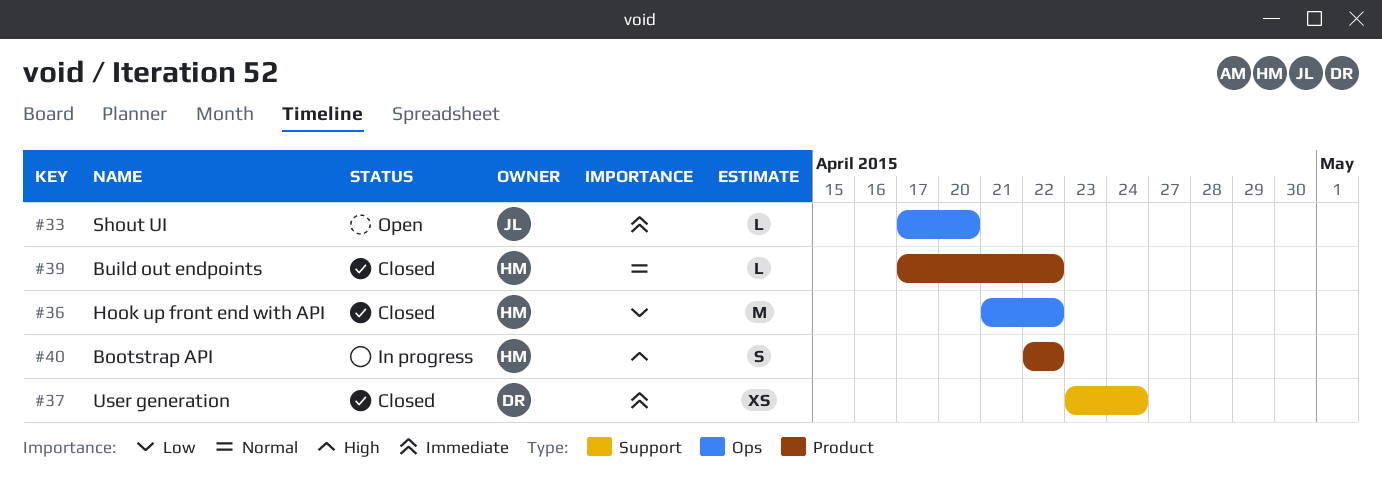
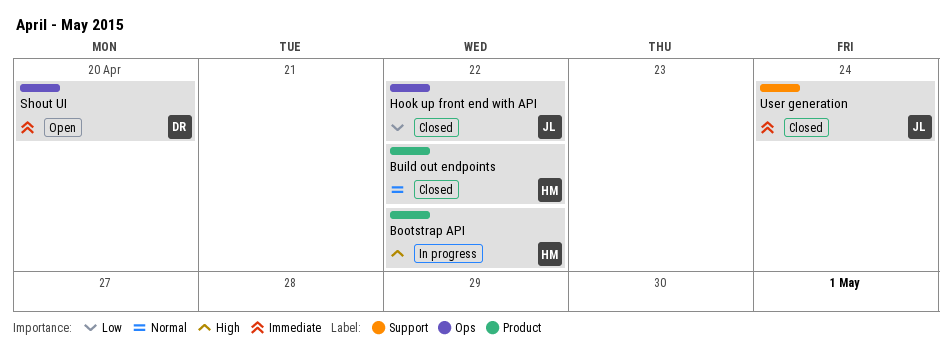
Hook up front end with API, owner: HM -> JL
Shout UI, owner: JL -> DR
User generation, owner: DR -> JL

